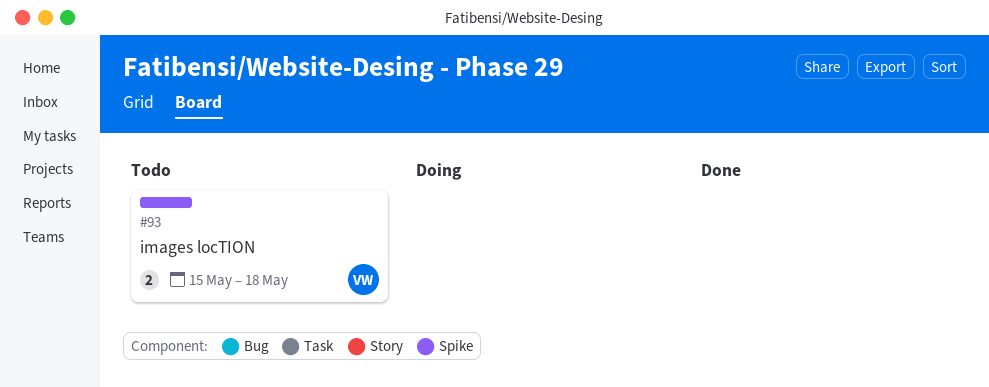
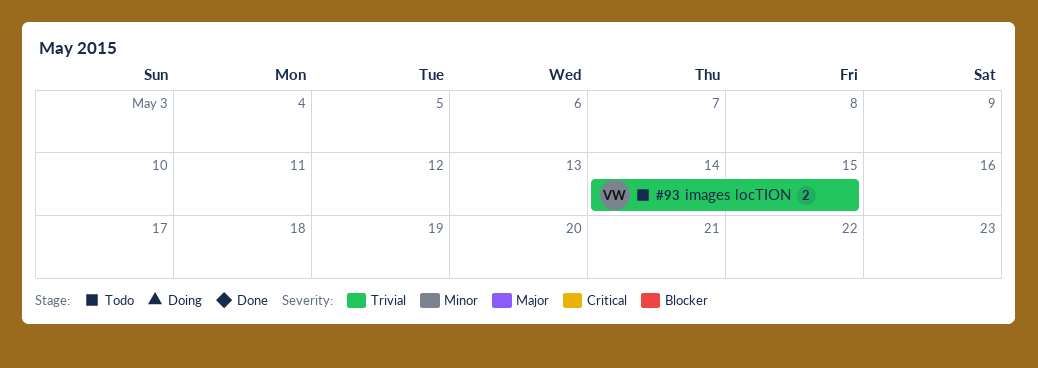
#93, start: May 15 -> May 14
#93, due: May 18 -> May 15

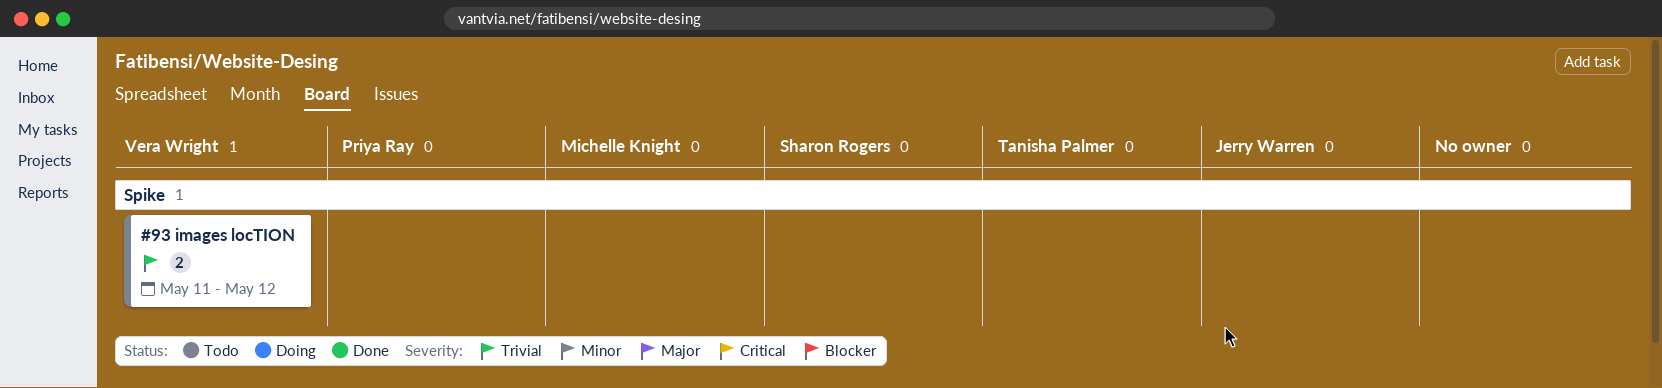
#93, start: May 14 -> May 11
#93, due: May 15 -> May 12

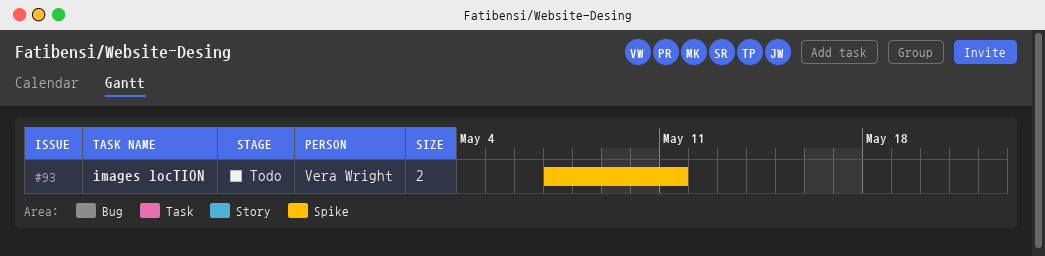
#93, start: May 11 -> May 7
#93, due: May 12 -> May 11

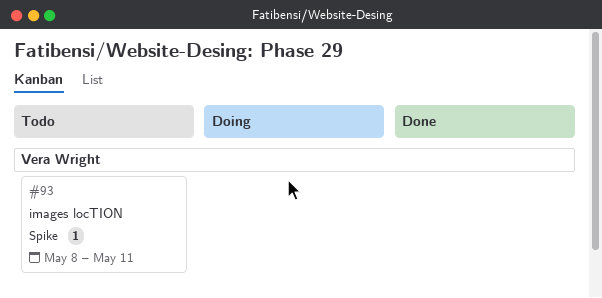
#93, estimate: 2 -> 1
#93, start: May 7 -> May 8

